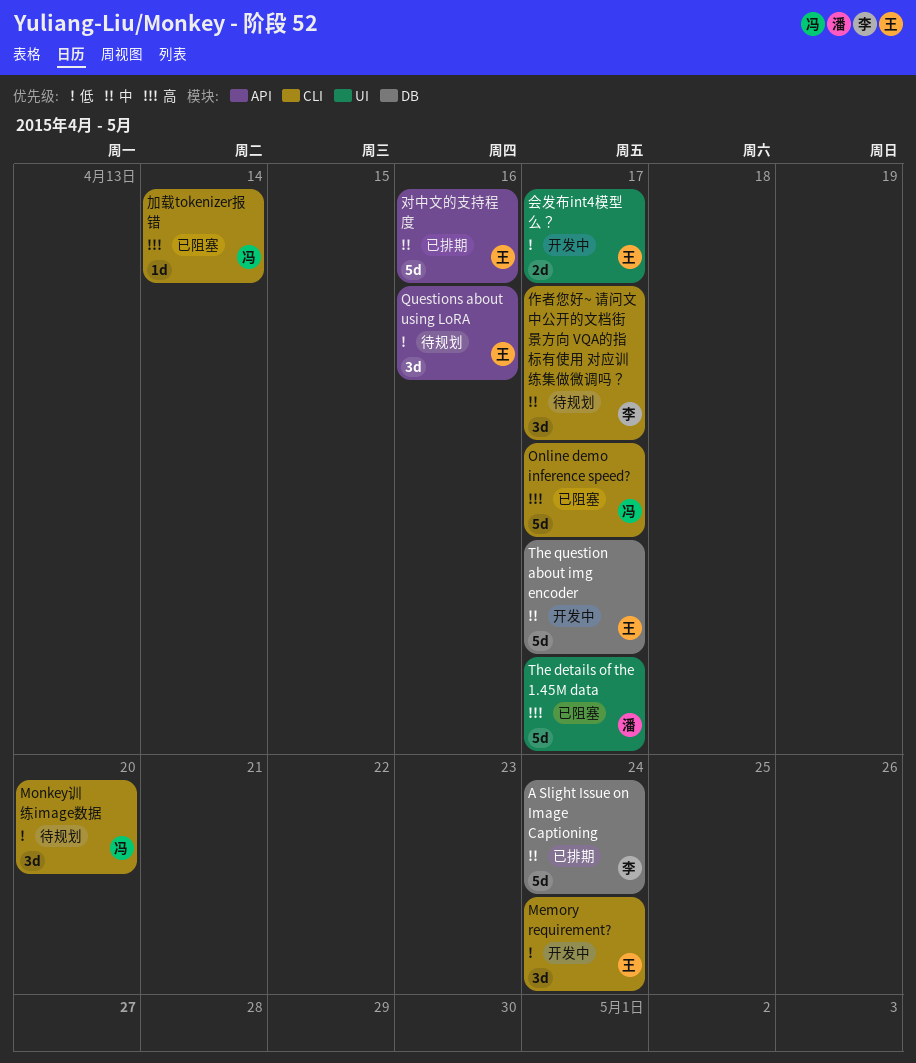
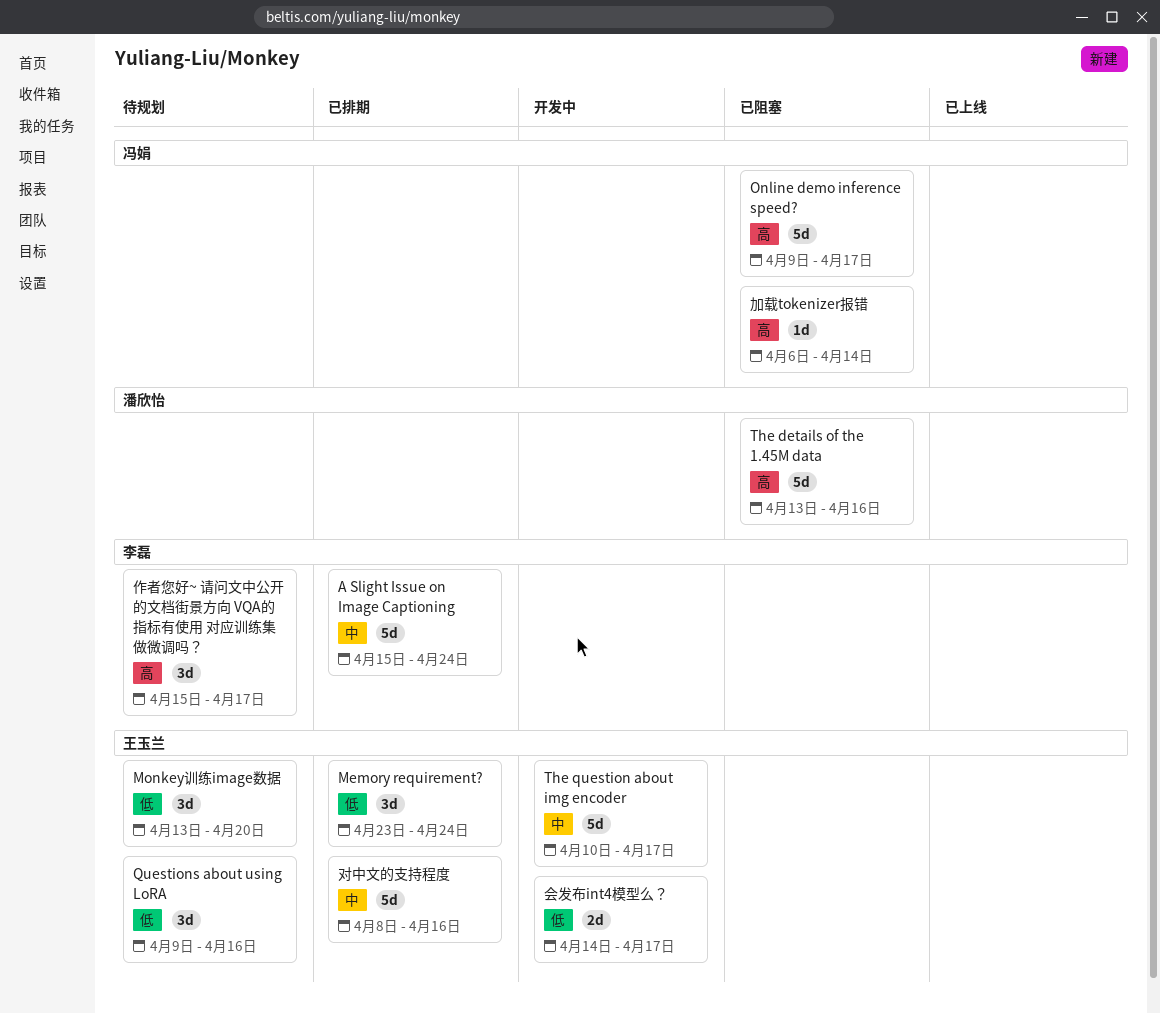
Memory requirement?, status: 开发中 -> 已排期
Monkey训练image数据, owner: 冯娟 -> 王玉兰
The details of the 1.45M data, due: Apr 17 -> Apr 16
作者您好~ 请问文中公开的文档街景方向 VQA的指标有使用 对应训练集做微调吗？, priority: 中 -> 高

